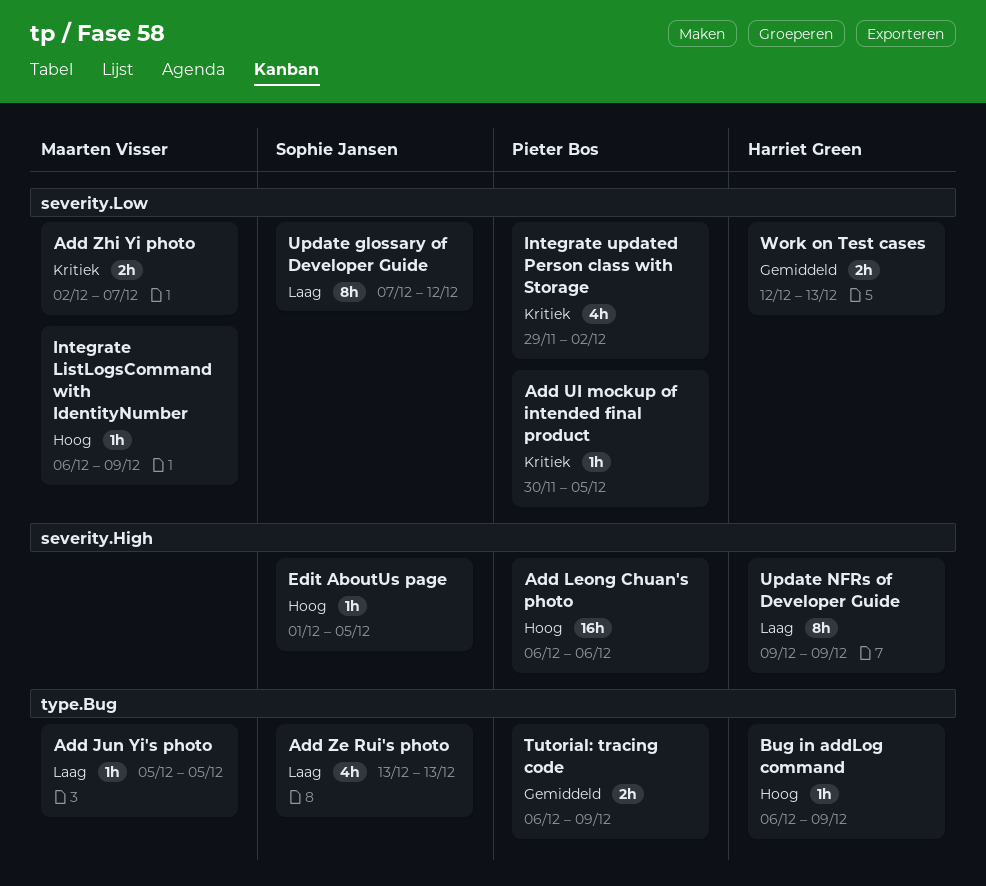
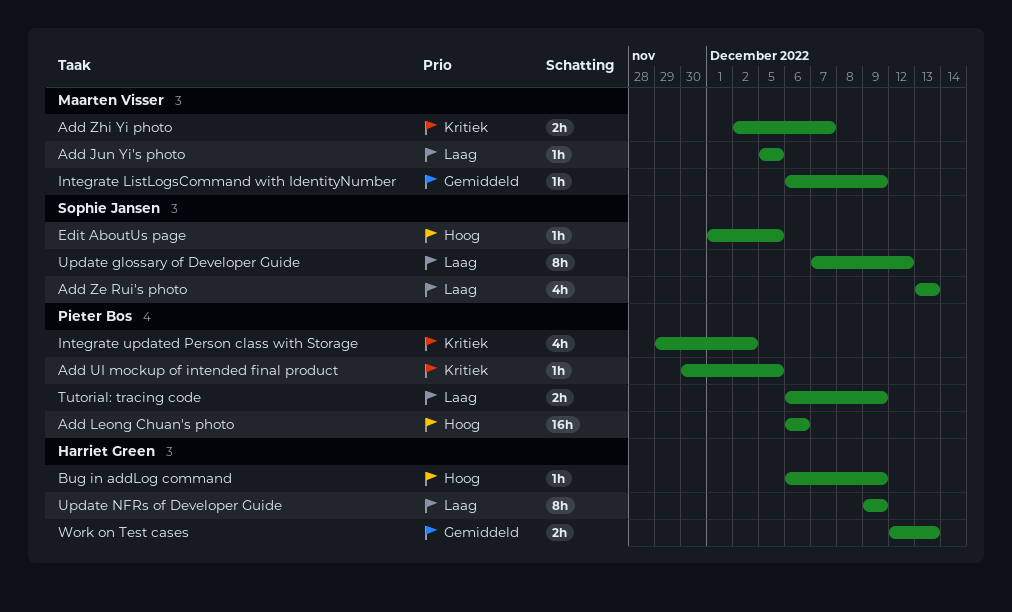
Integrate ListLogsCommand with IdentityNumber, priority: Hoog -> Gemiddeld
Tutorial: tracing code, priority: Gemiddeld -> Laag

